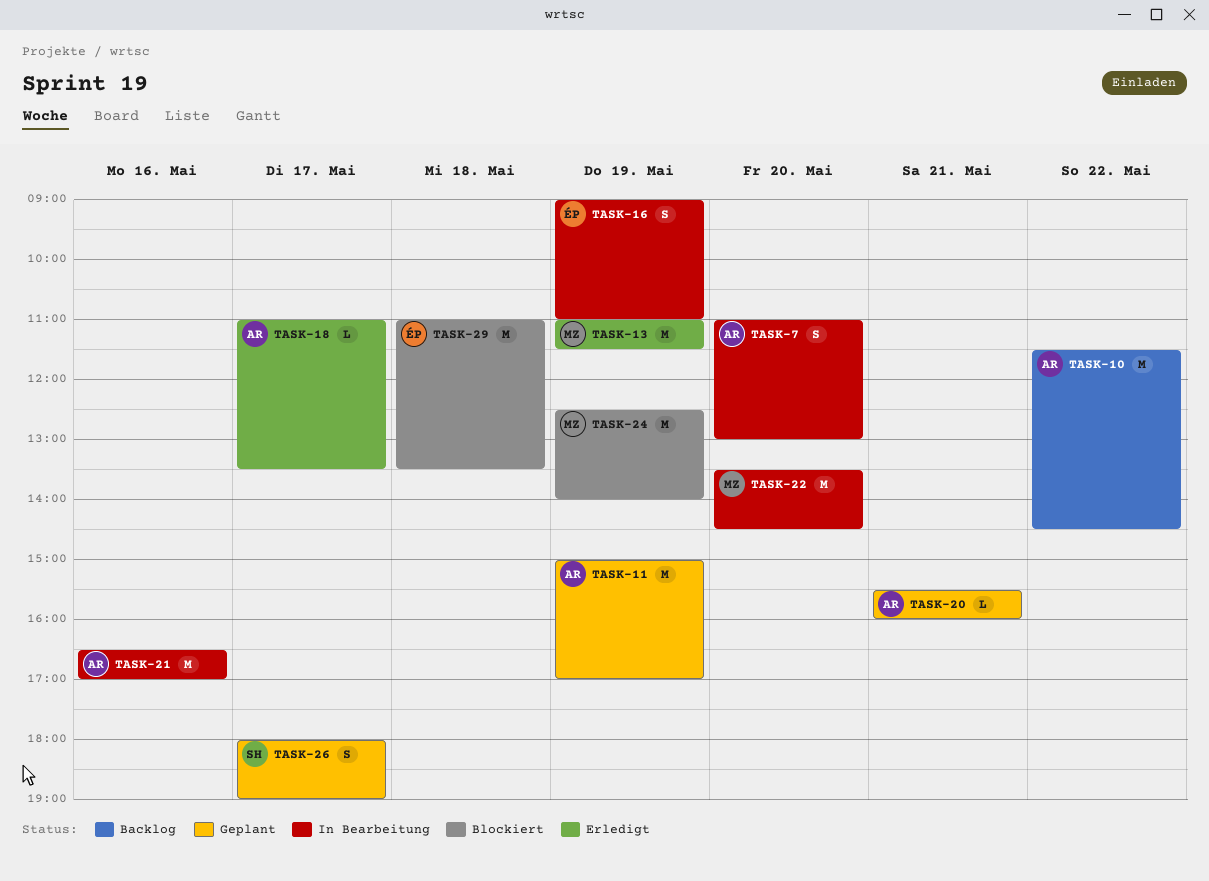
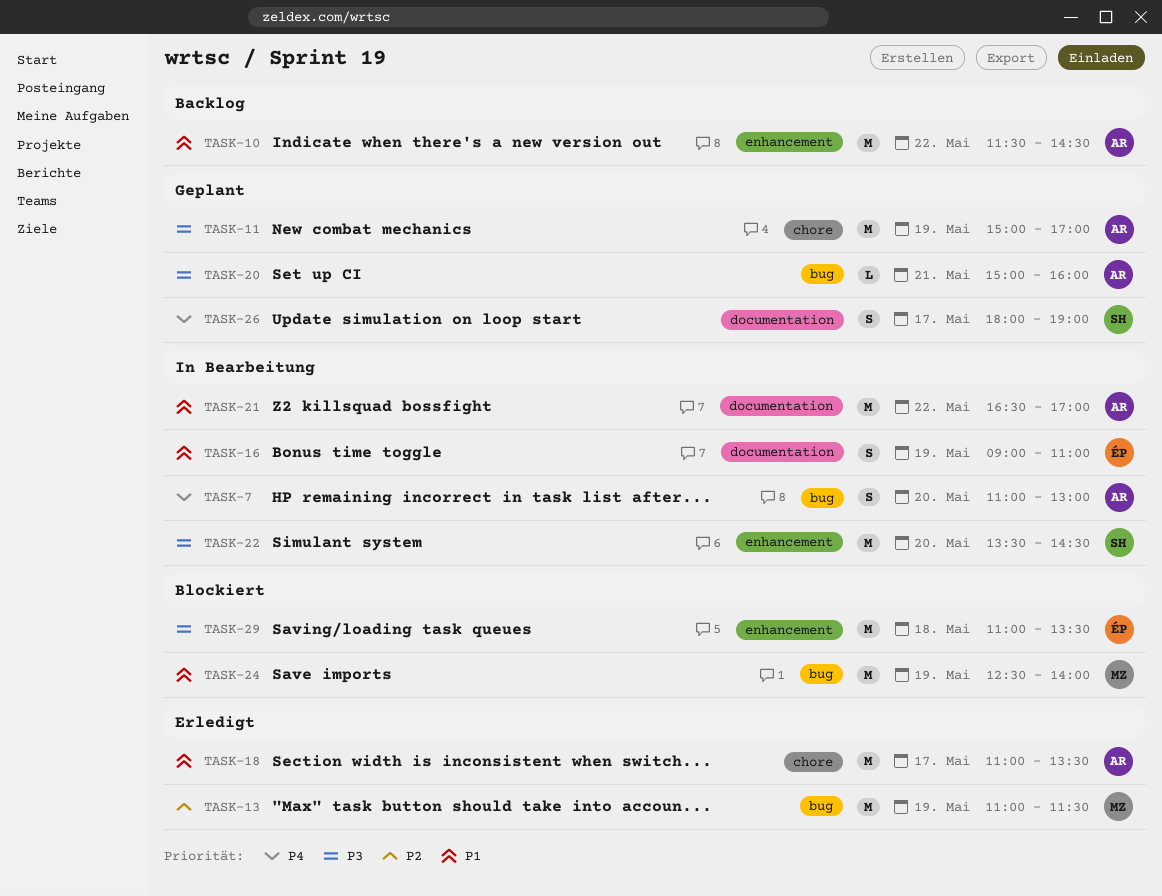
TASK-18, estimate: L -> M
TASK-20, begins: 15:30 -> 15:00
TASK-21, day: May 16 -> May 22
TASK-22, owner: MZ -> SH

